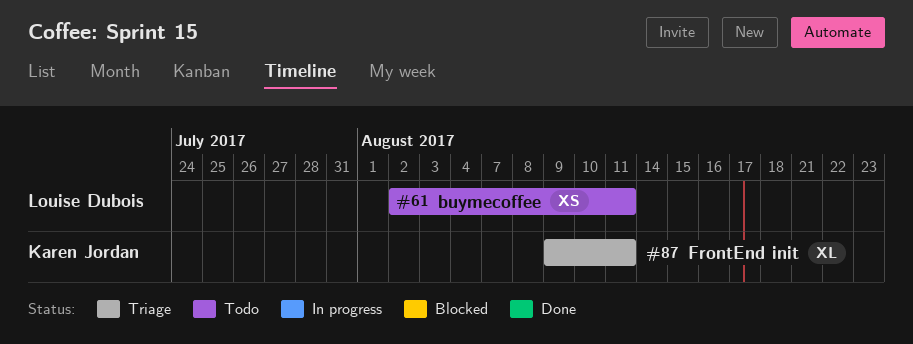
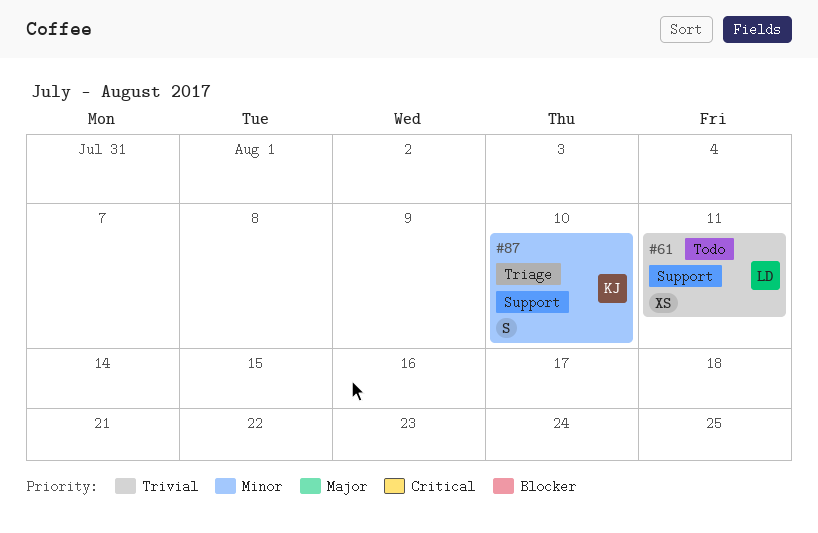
#87, estimate: XL -> S
#87, due: Aug 11 -> Aug 10

